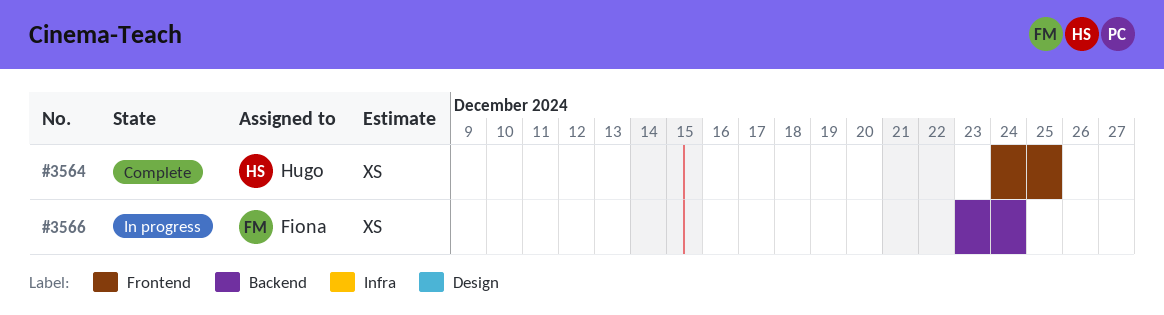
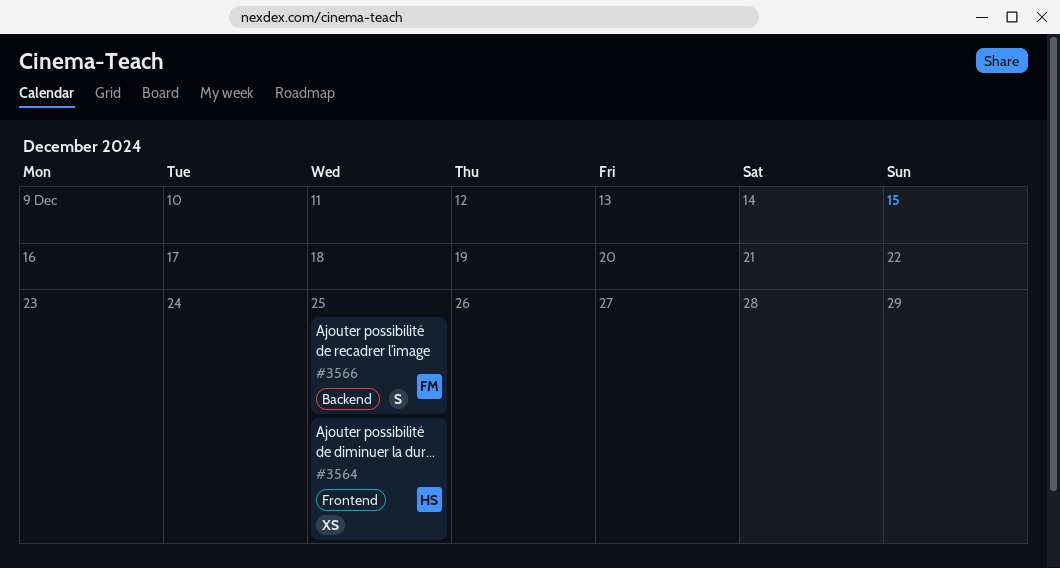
#3566, estimate: XS -> S
#3566, due: Dec 24 -> Dec 25

